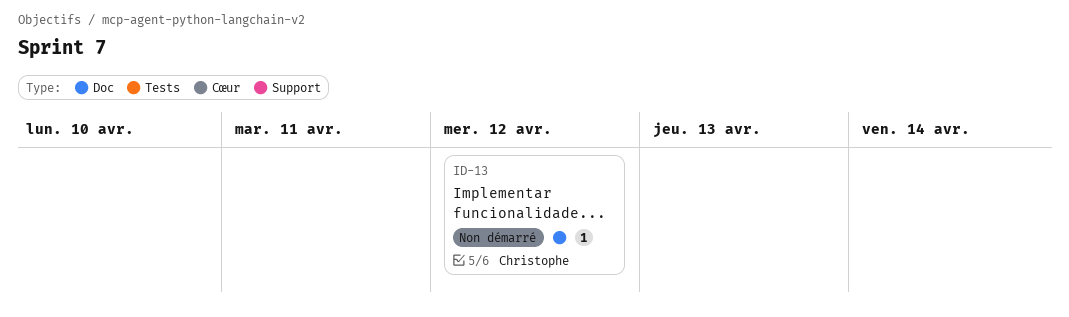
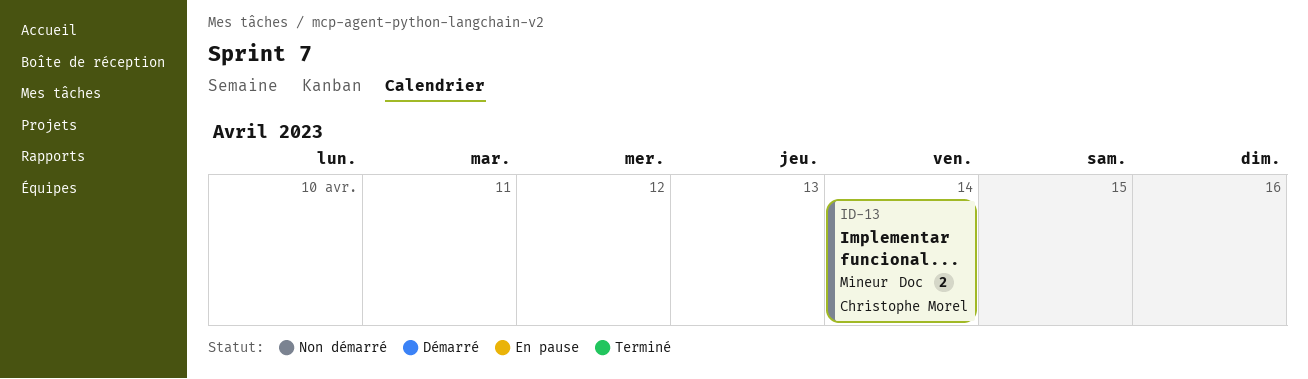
ID-13, estimate: 1 -> 2
ID-13, due: Apr 12 -> Apr 14

